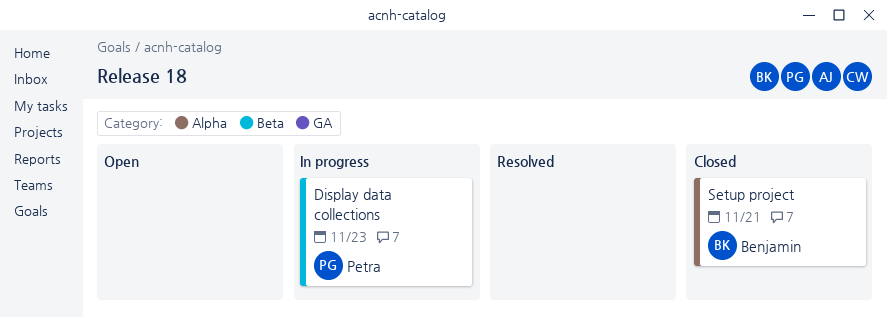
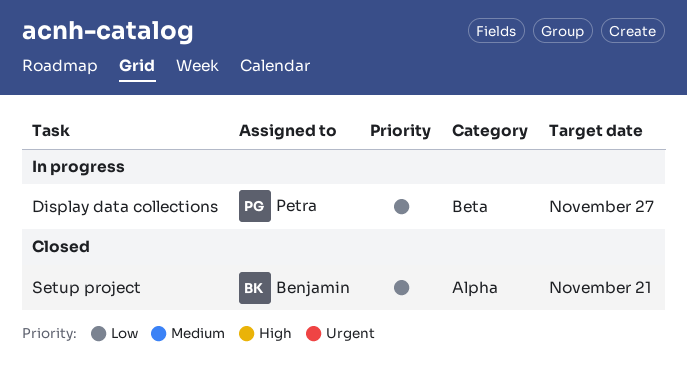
Display data collections, due: Nov 23 -> Nov 27

